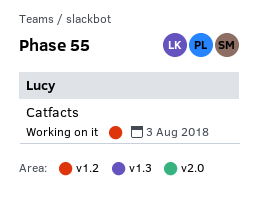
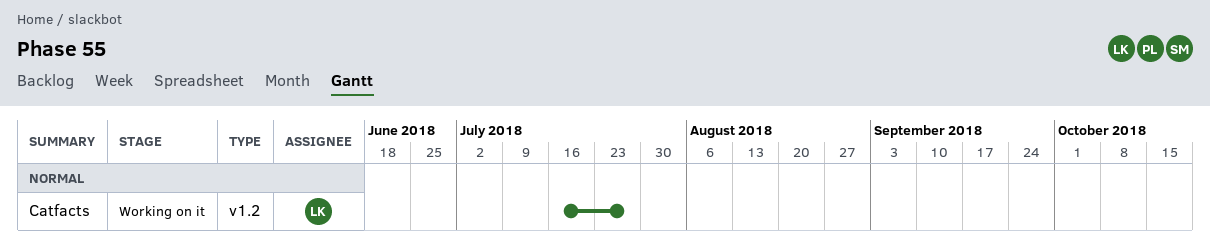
Catfacts, due: Aug 3 -> Jul 27

